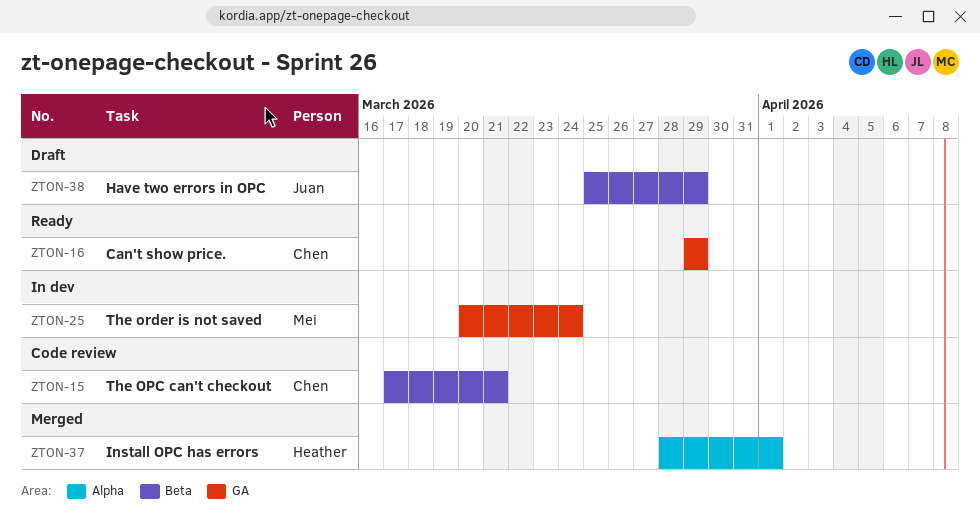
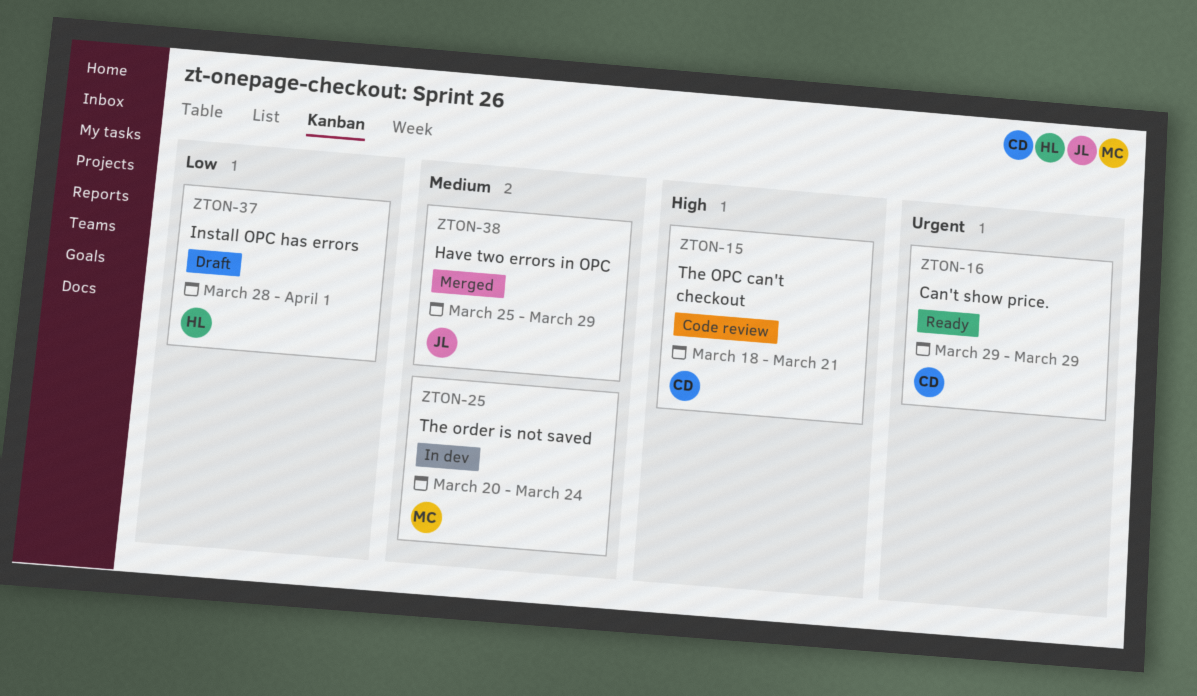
ZTON-15, start: Mar 17 -> Mar 18
ZTON-37, status: Merged -> Draft
ZTON-38, status: Draft -> Merged

